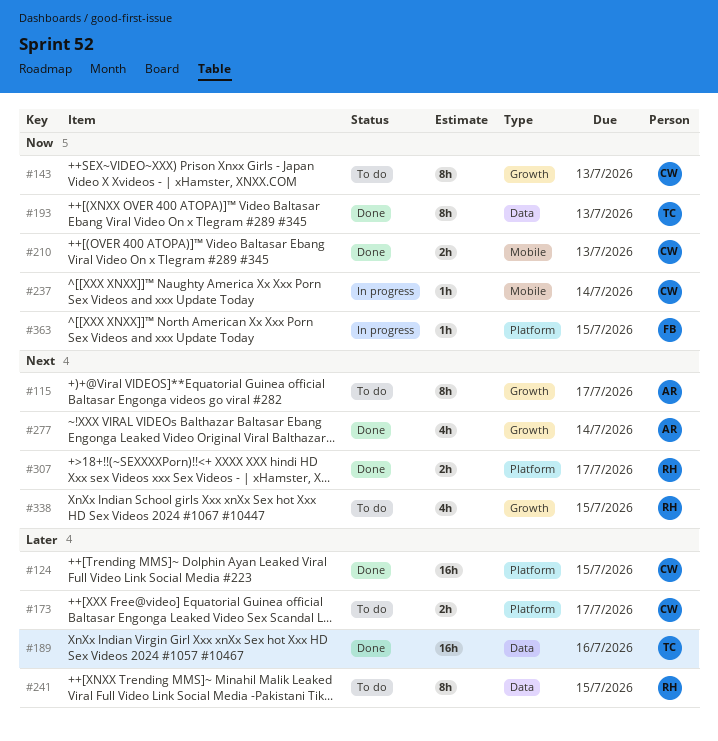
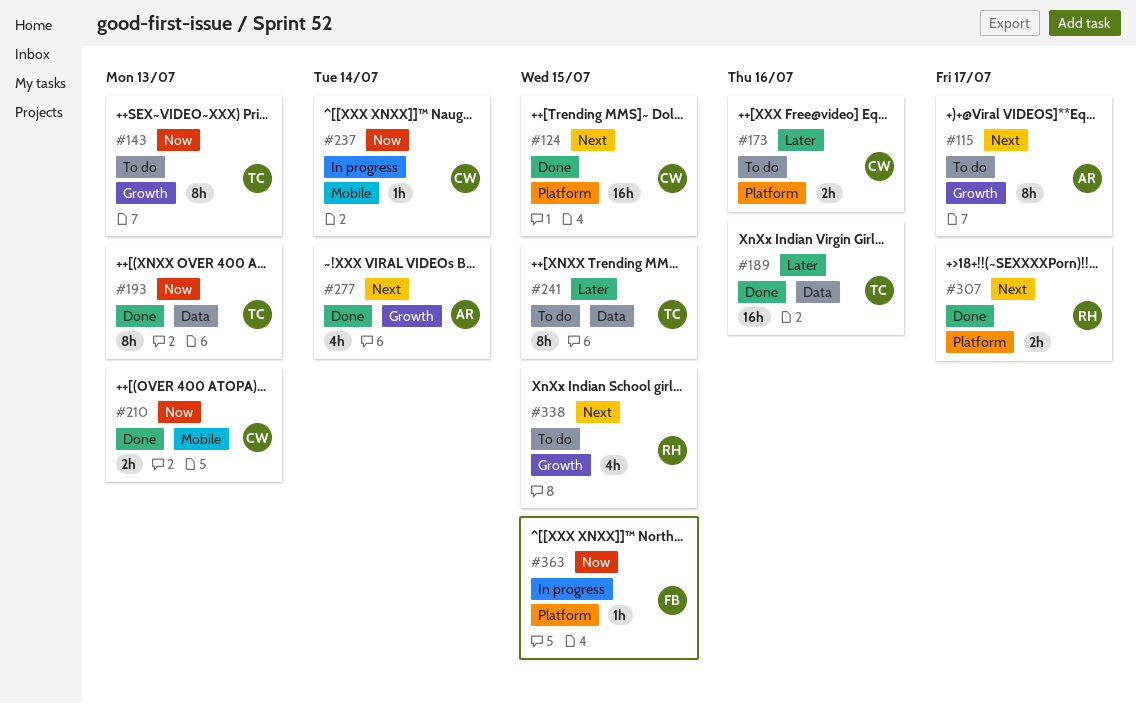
#124, priority: Later -> Next
#143, owner: CW -> TC
#173, due: Jul 17 -> Jul 16
#241, owner: RH -> TC

